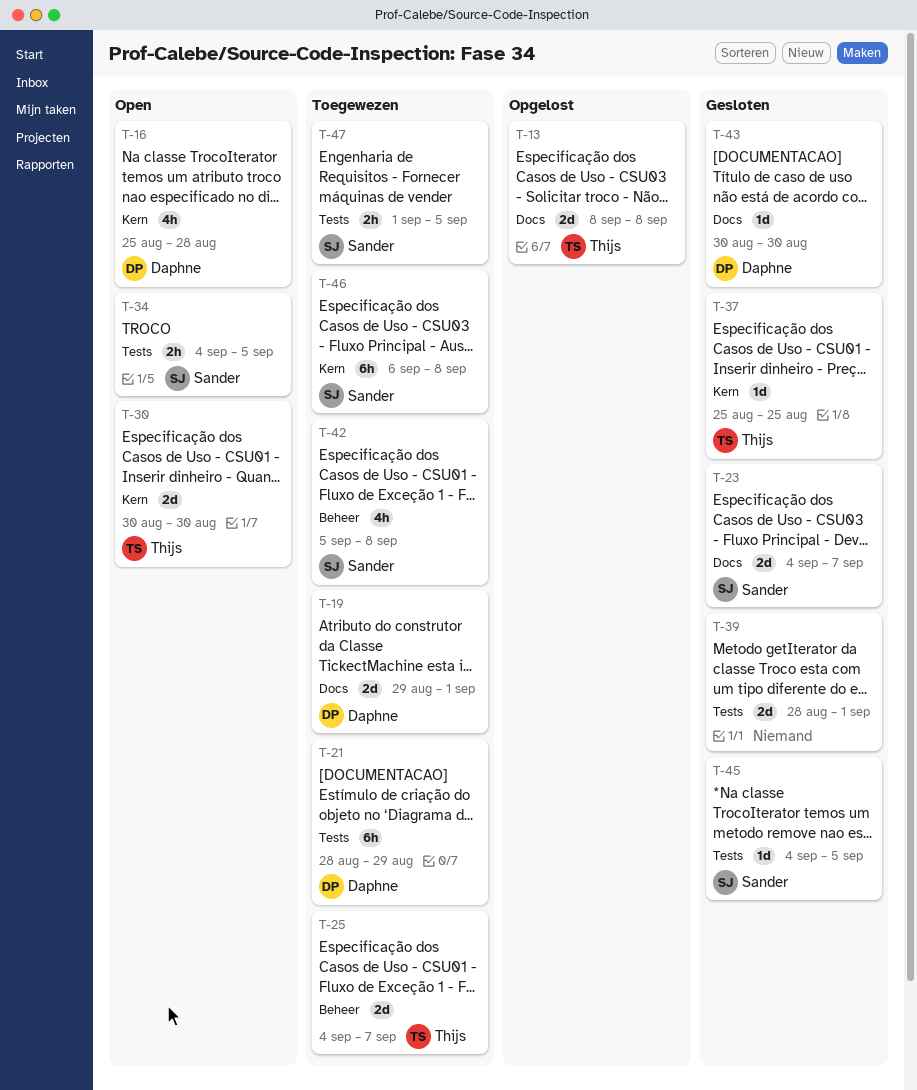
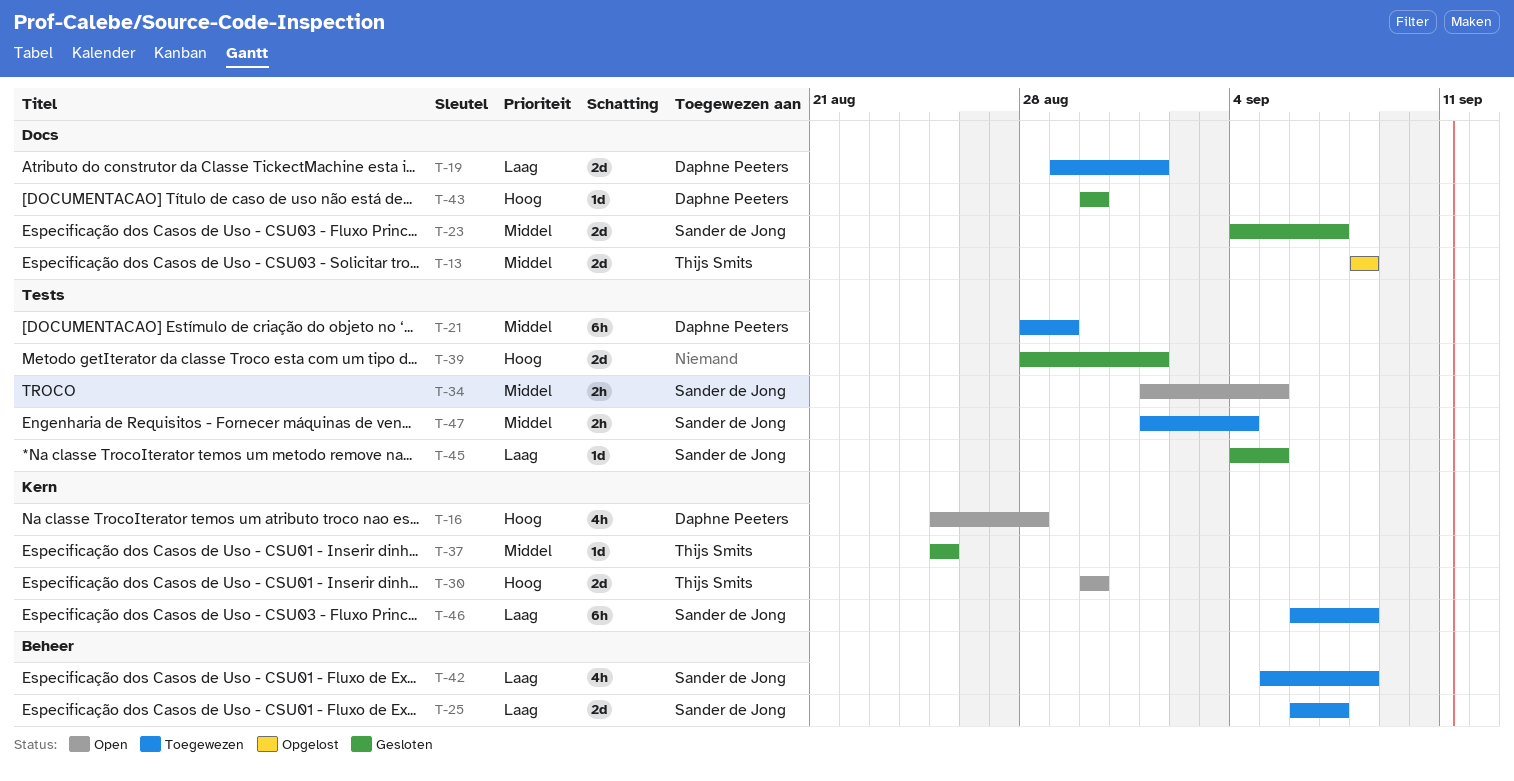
T-25, owner: Thijs Smits -> Sander de Jong
T-25, start: Sep 4 -> Sep 6
T-34, start: Sep 4 -> Sep 1
T-47, due: Sep 5 -> Sep 4

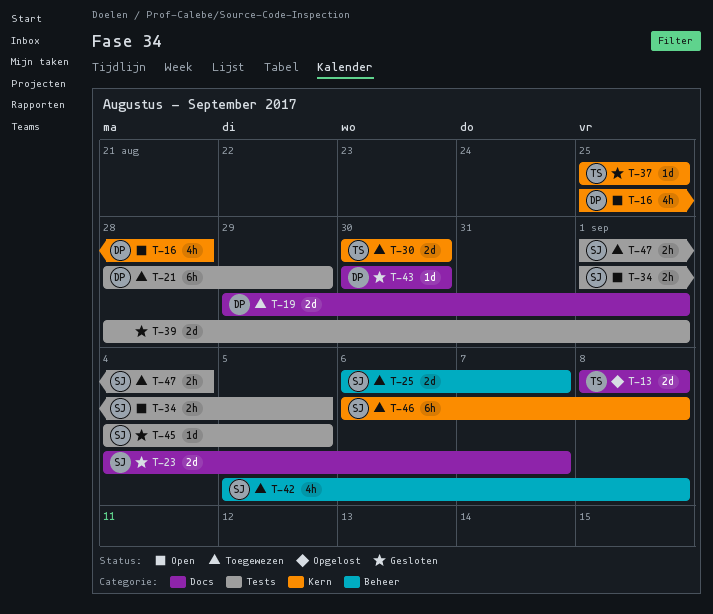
T-30, status: Open -> Toegewezen

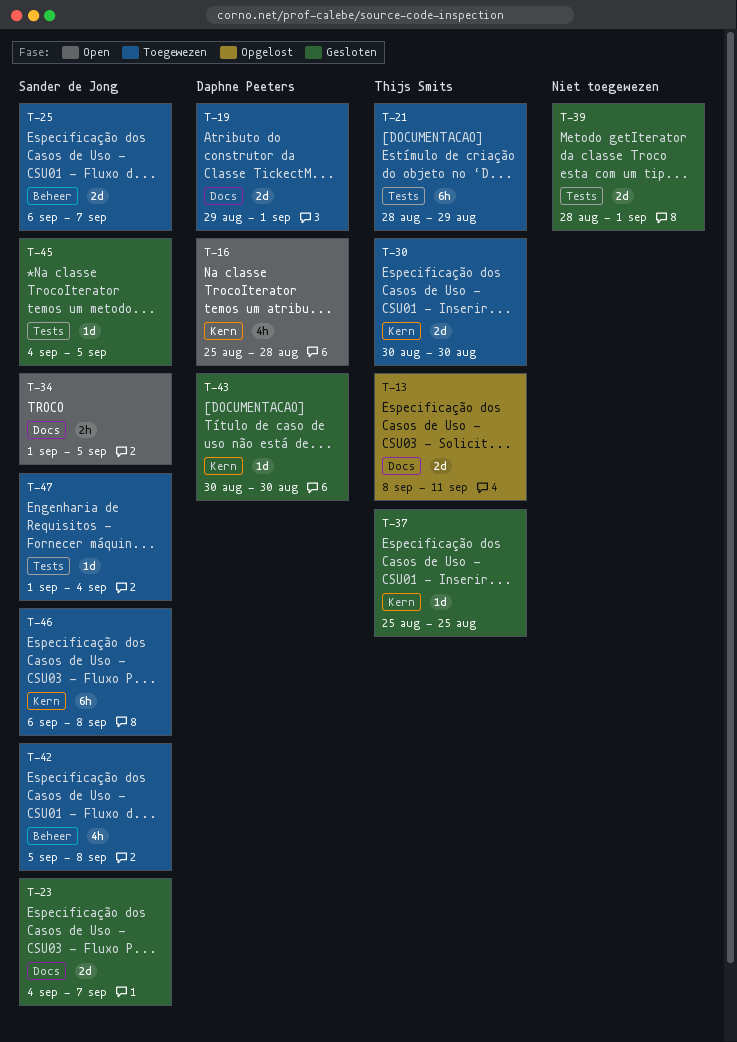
T-13, due: Sep 8 -> Sep 11
T-21, owner: Daphne Peeters -> Thijs Smits
T-34, label: Tests -> Docs
T-43, label: Docs -> Kern
T-47, estimate: 2h -> 1d

